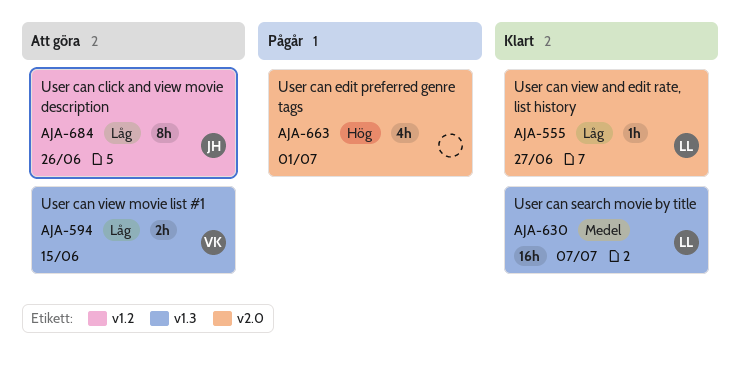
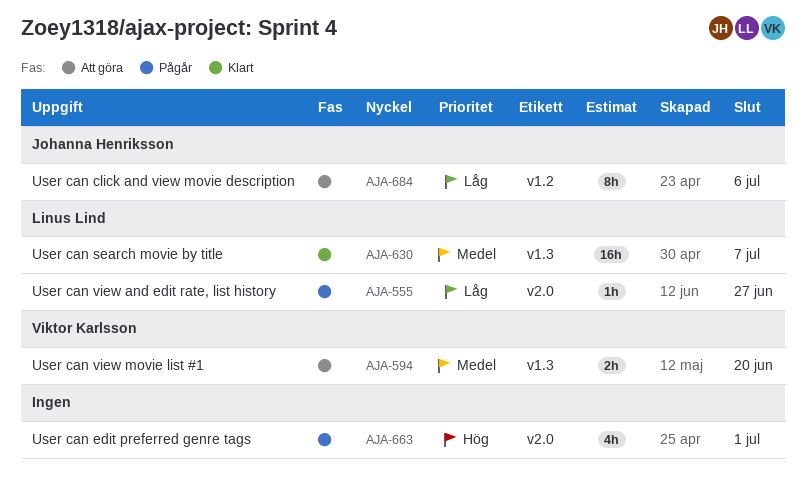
AJA-555, status: Klart -> Pågår
AJA-594, priority: Låg -> Medel
AJA-594, due: Jun 15 -> Jun 20
AJA-684, due: Jun 26 -> Jul 6

